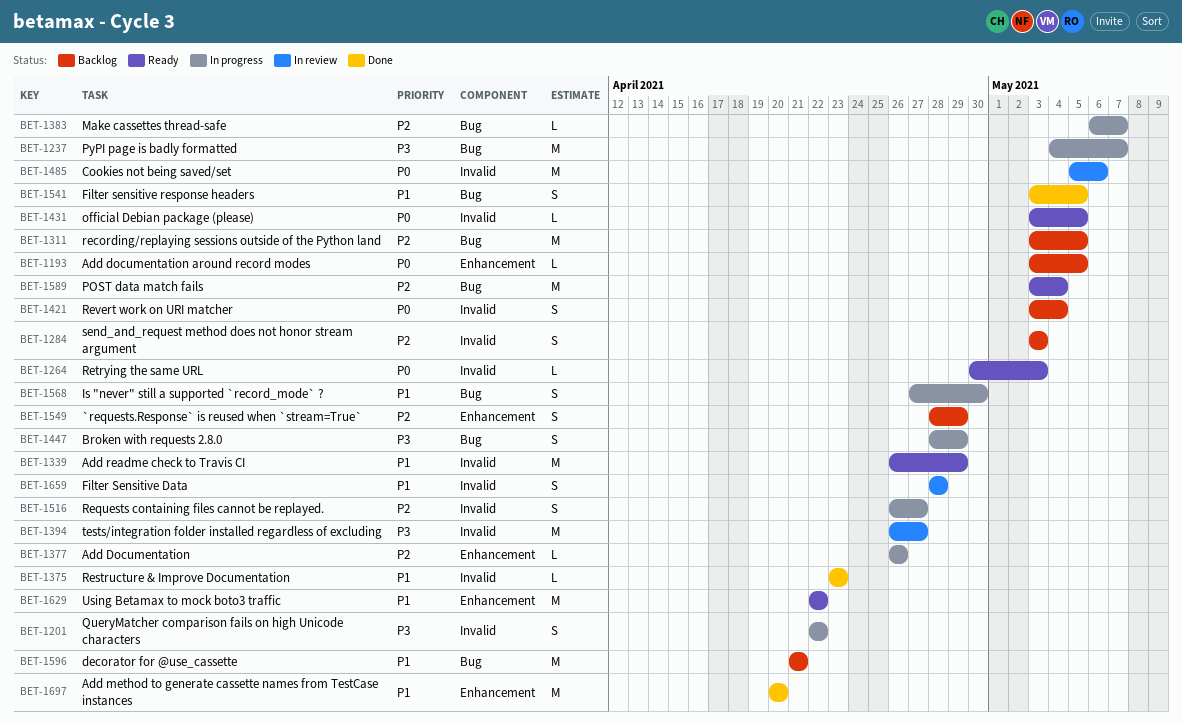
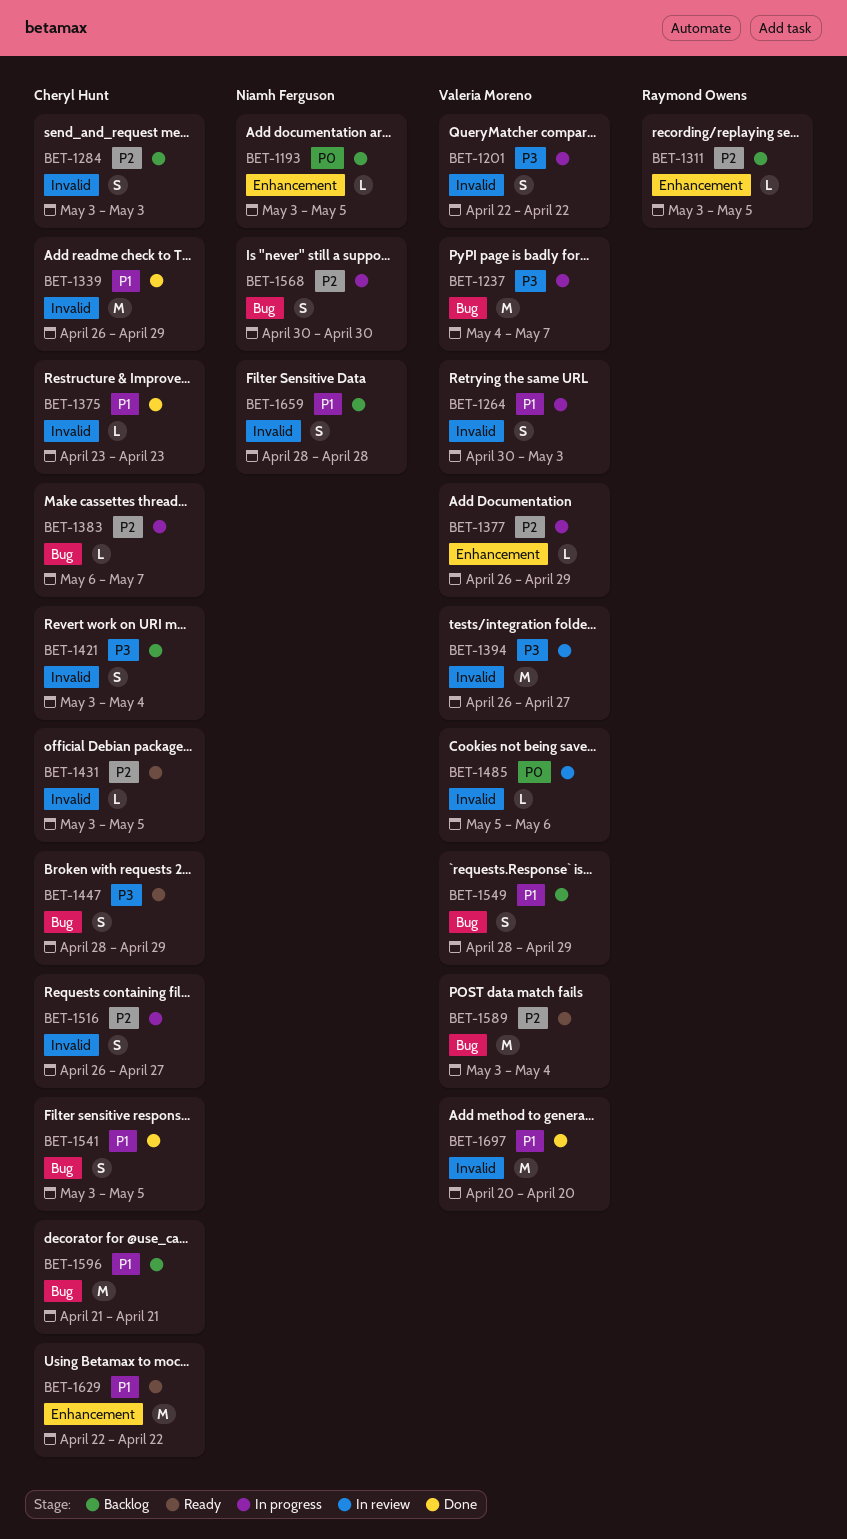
BET-1264, status: Ready -> In progress
BET-1264, priority: P0 -> P1
BET-1264, estimate: L -> S
BET-1311, label: Bug -> Enhancement
BET-1311, estimate: M -> L
BET-1339, status: Ready -> Done
BET-1377, due: Apr 26 -> Apr 29
BET-1421, priority: P0 -> P3
BET-1431, priority: P0 -> P2
BET-1447, status: In progress -> Ready
BET-1485, estimate: M -> L
BET-1549, priority: P2 -> P1
BET-1549, label: Enhancement -> Bug
BET-1568, priority: P1 -> P2
BET-1568, start: Apr 27 -> Apr 30
BET-1659, status: In review -> Backlog
BET-1697, label: Enhancement -> Invalid

